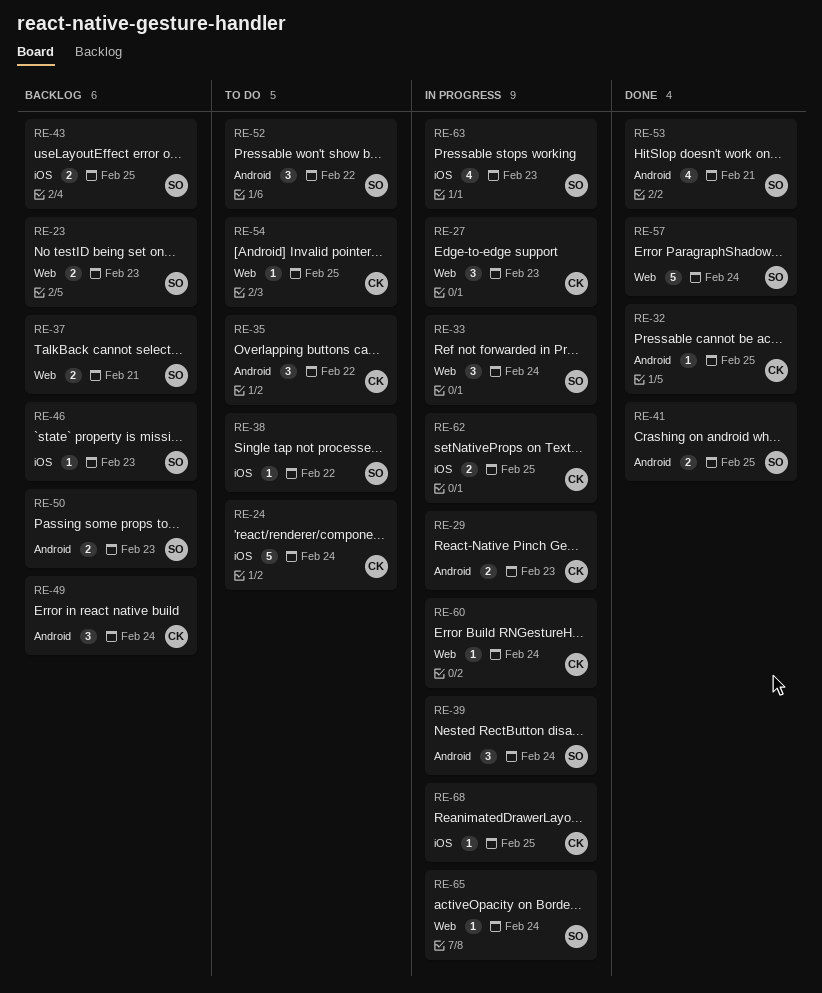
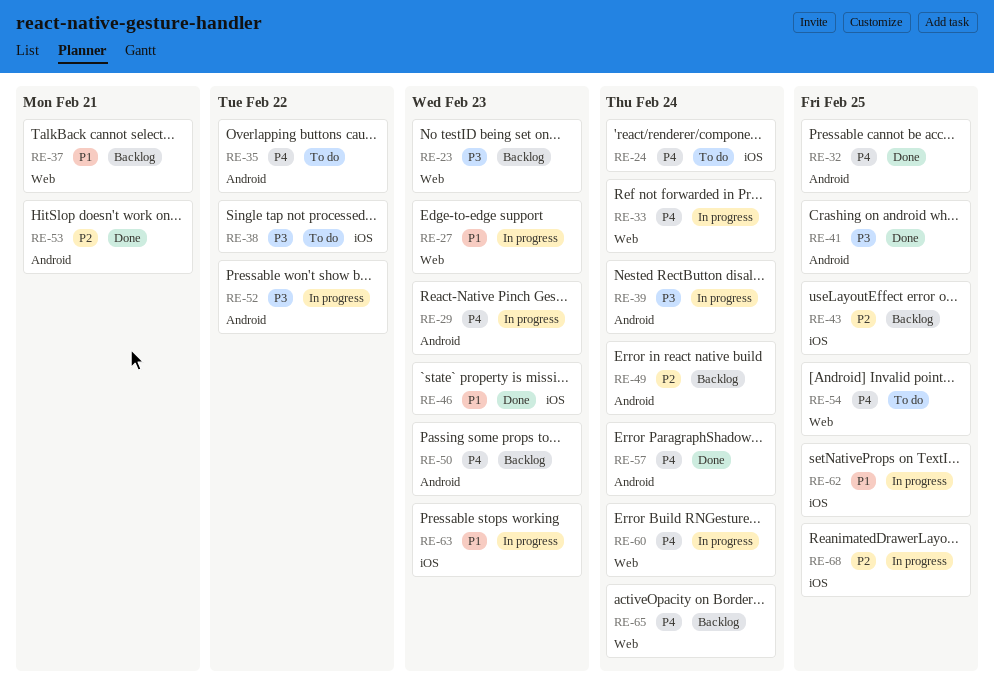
RE-46, status: Backlog -> Done
RE-52, status: To do -> In progress
RE-57, label: Web -> Android
RE-65, status: In progress -> Backlog

